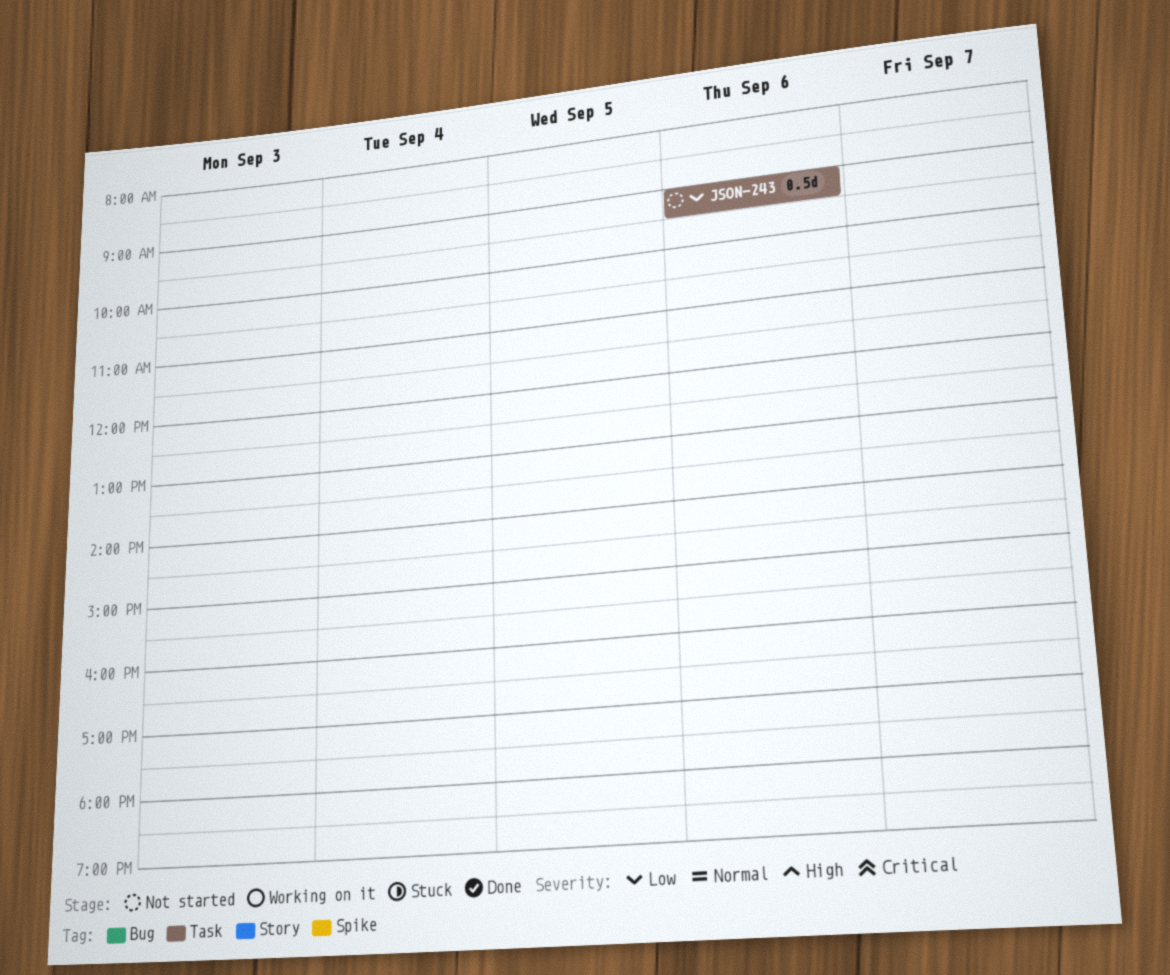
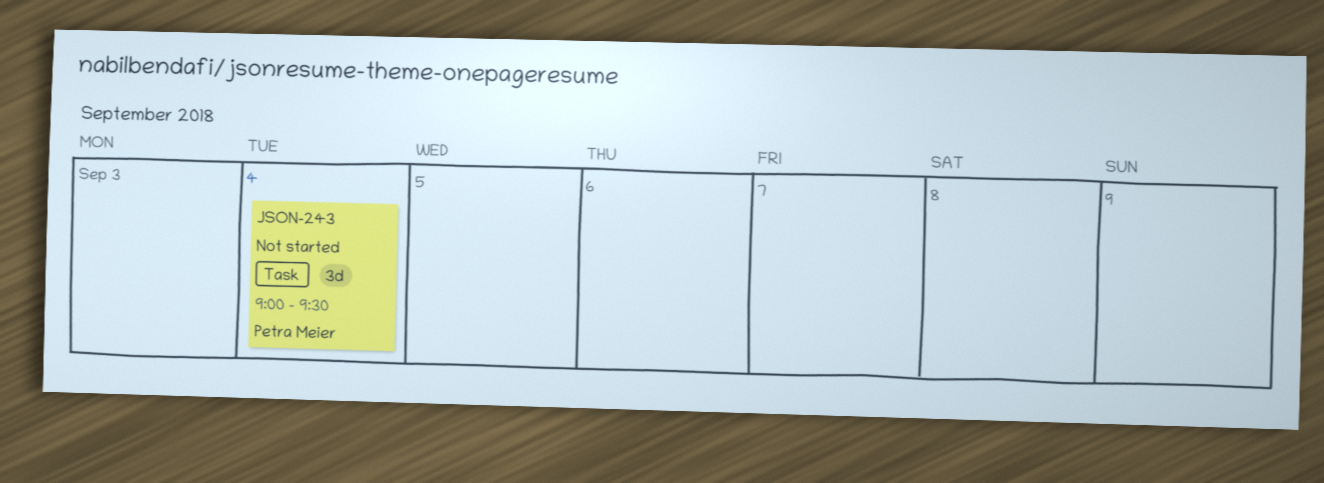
JSON-243, estimate: 0.5d -> 3d
JSON-243, day: Sep 6 -> Sep 4

